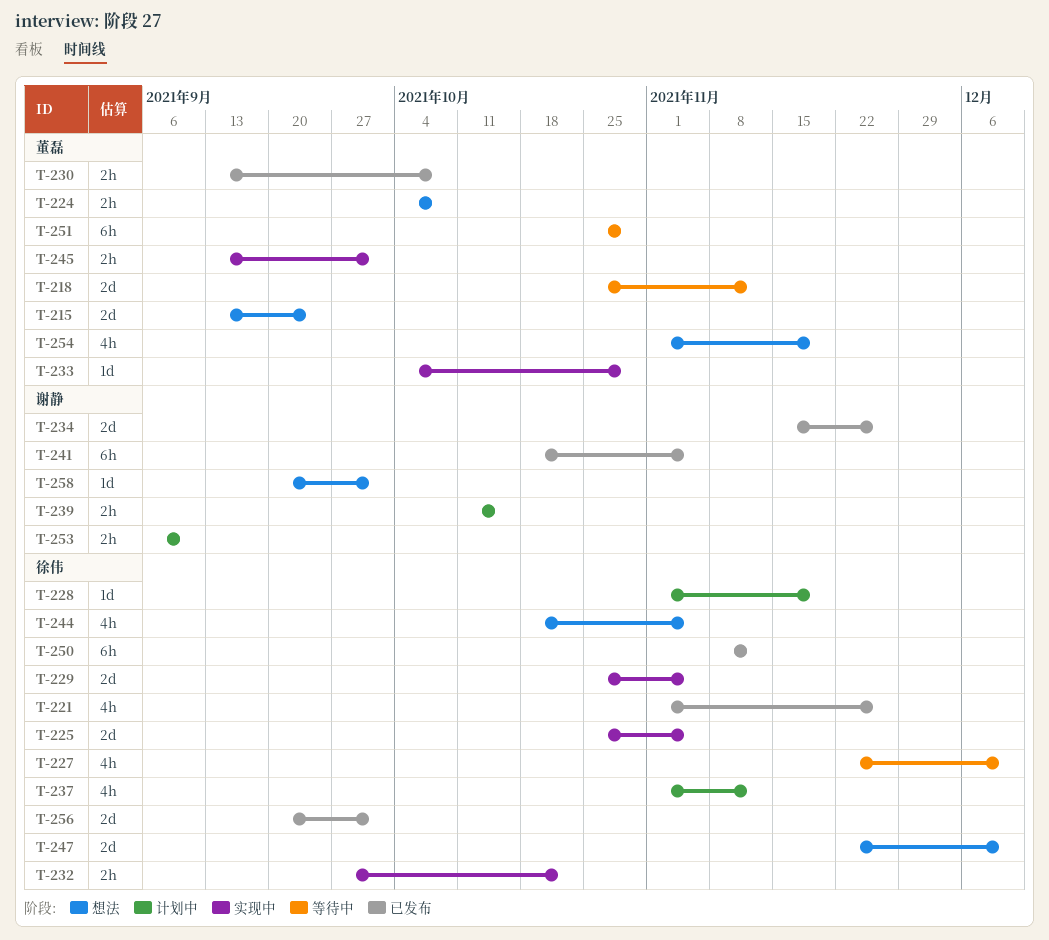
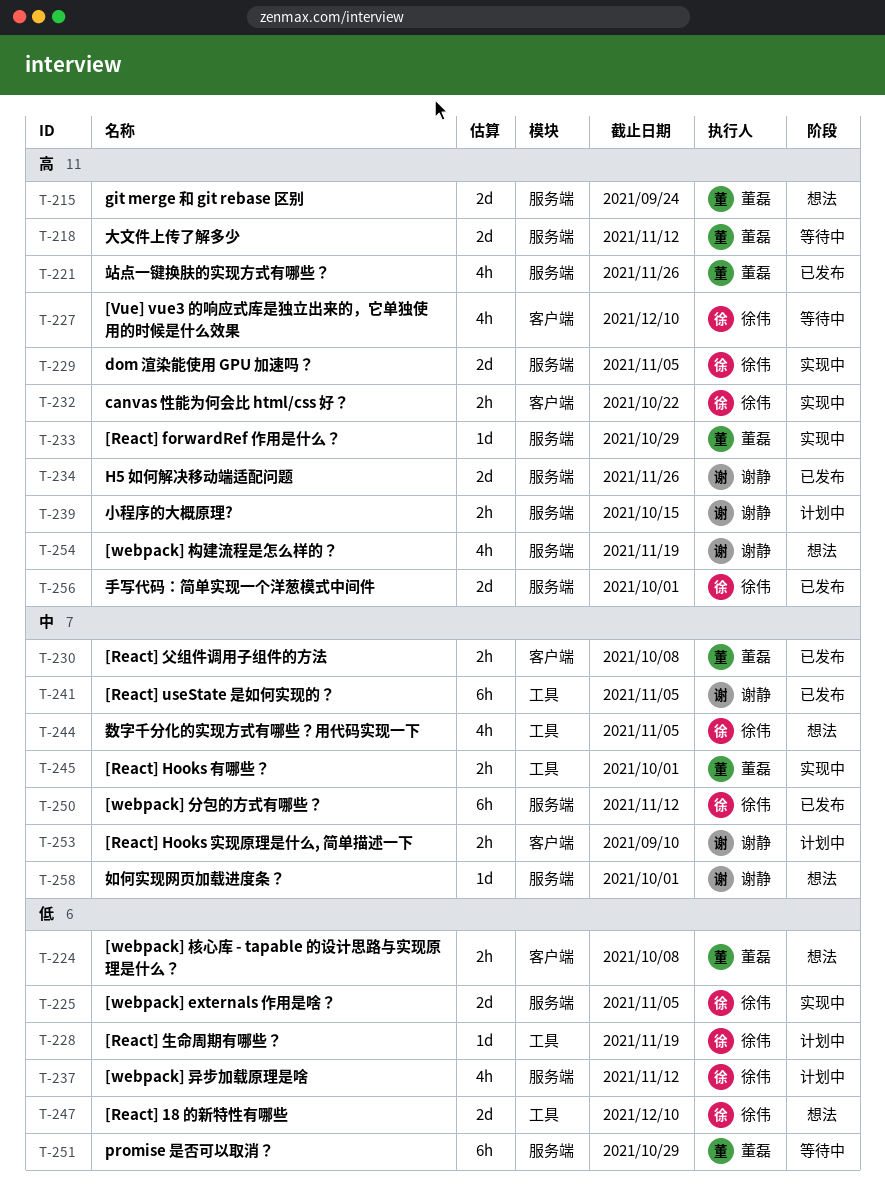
T-221, owner: 徐伟 -> 董磊
T-254, owner: 董磊 -> 谢静

